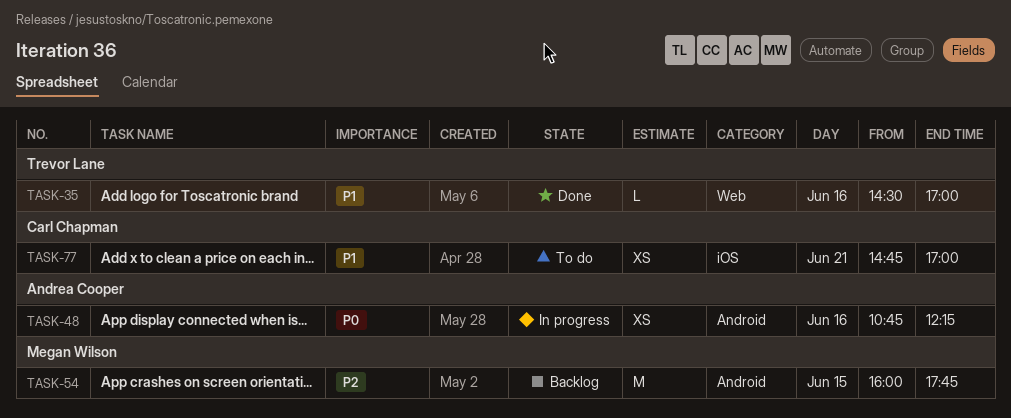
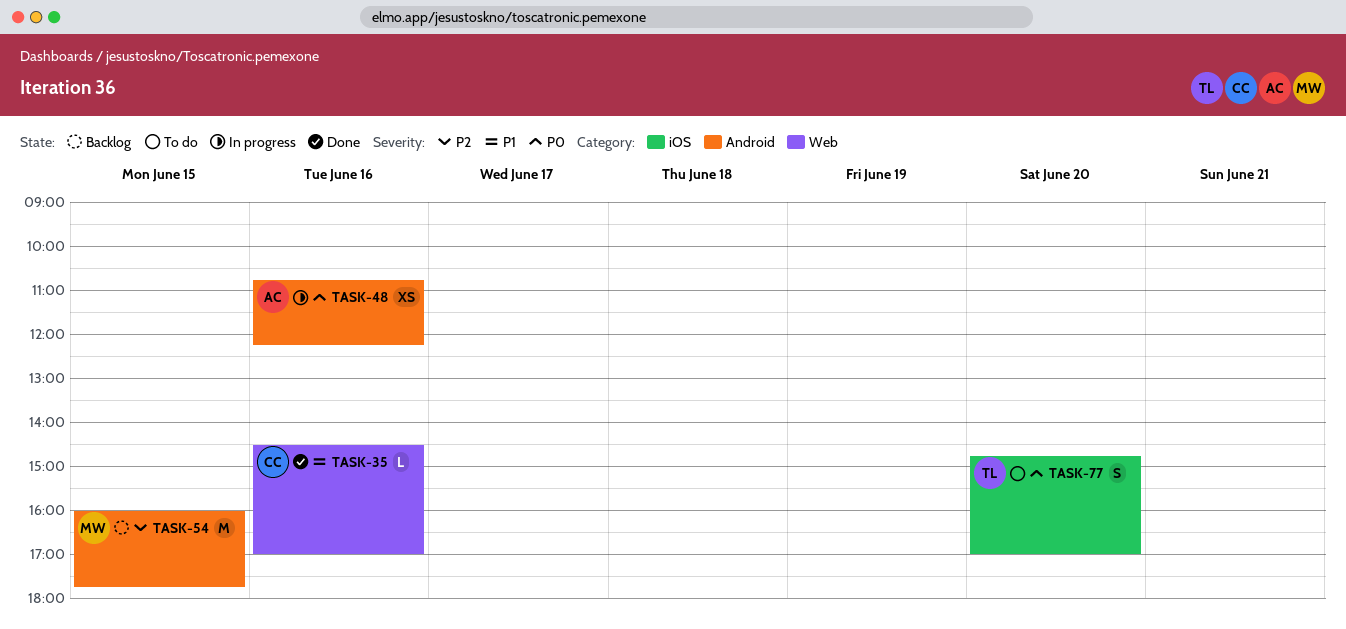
TASK-35, owner: Trevor Lane -> Carl Chapman
TASK-77, owner: Carl Chapman -> Trevor Lane
TASK-77, priority: P1 -> P0
TASK-77, estimate: XS -> S
TASK-77, day: Jun 21 -> Jun 20

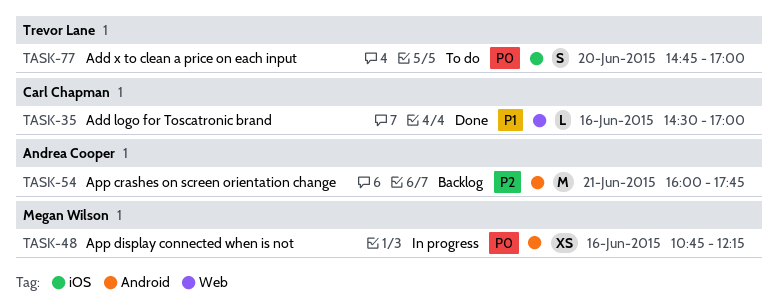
TASK-48, owner: Andrea Cooper -> Megan Wilson
TASK-54, owner: Megan Wilson -> Andrea Cooper
TASK-54, day: Jun 15 -> Jun 21

